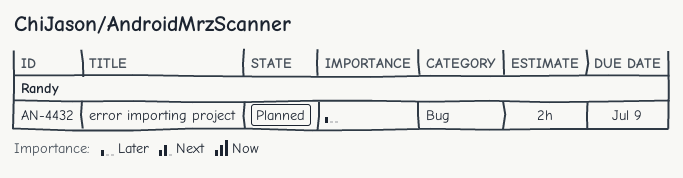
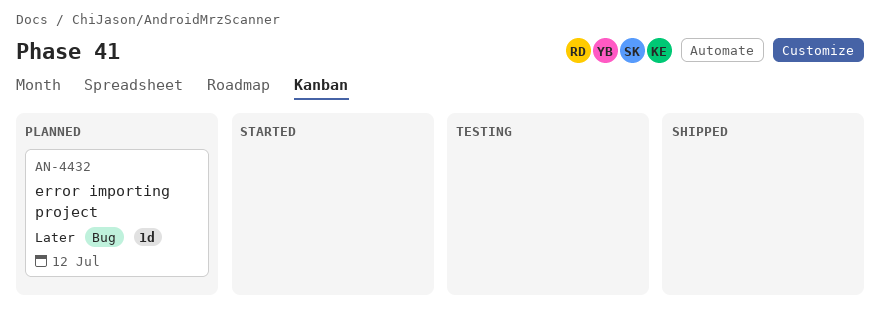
AN-4432, estimate: 2h -> 1d
AN-4432, due: Jul 9 -> Jul 12

